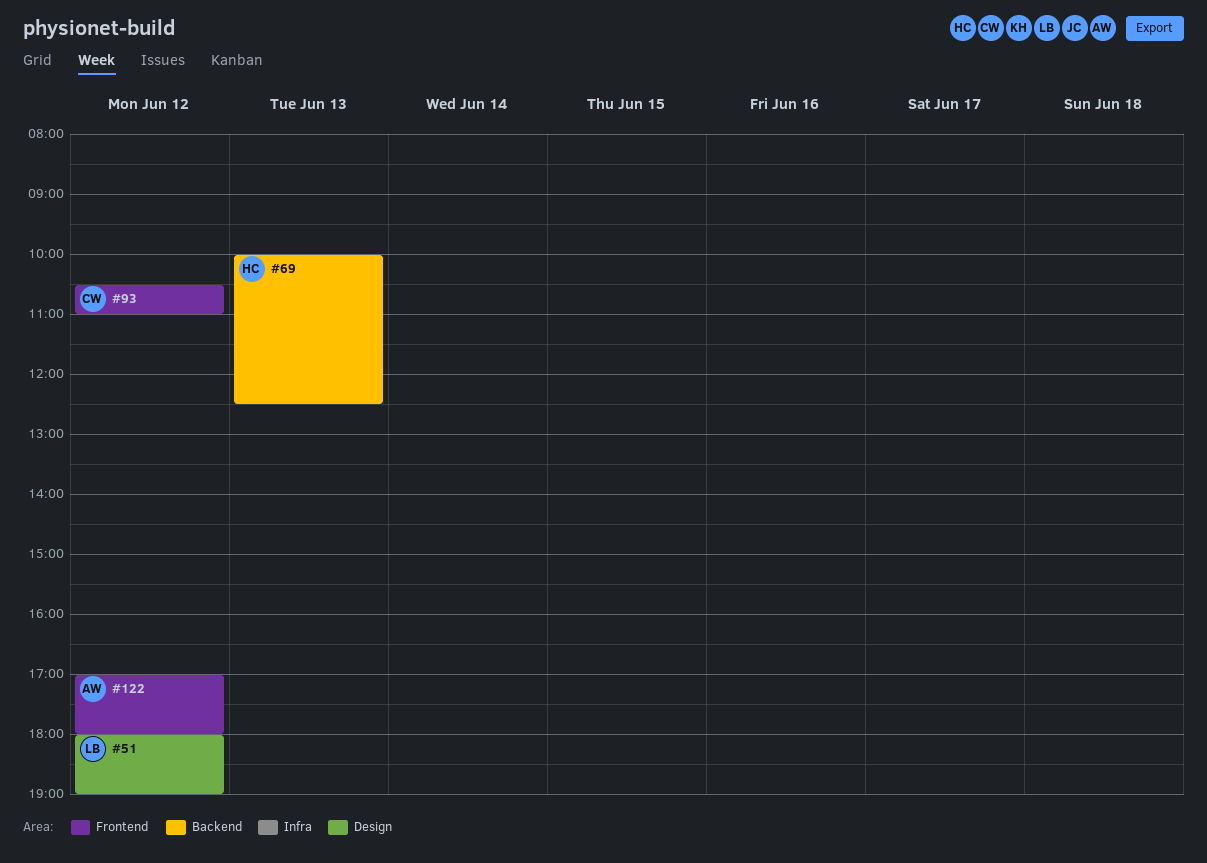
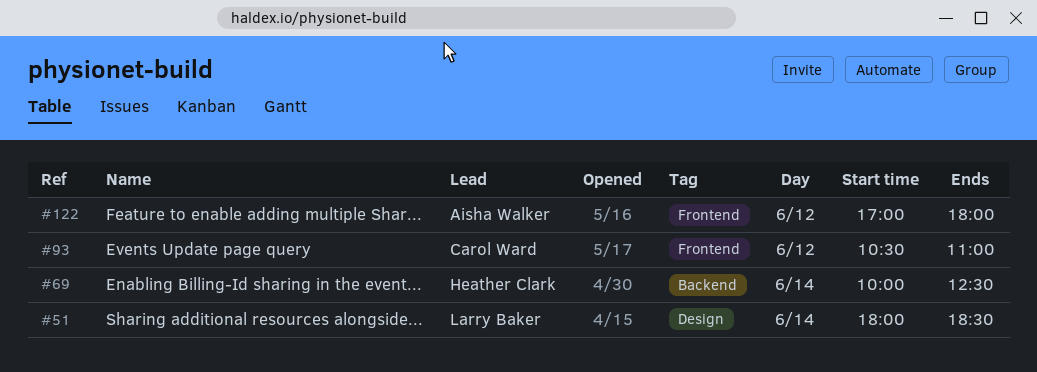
#51, day: Jun 12 -> Jun 14
#51, ends: 19:00 -> 18:30
#69, day: Jun 13 -> Jun 14

